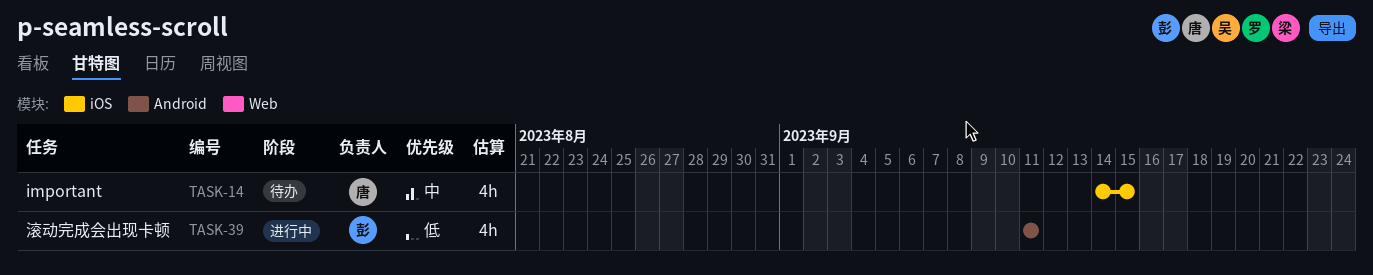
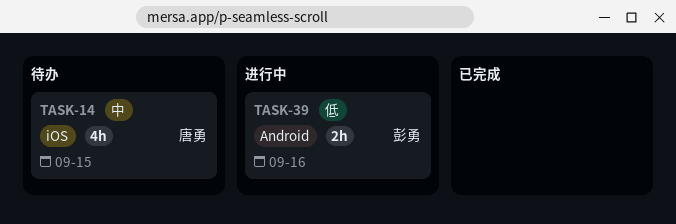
TASK-39, estimate: 4h -> 2h
TASK-39, due: Sep 11 -> Sep 16

